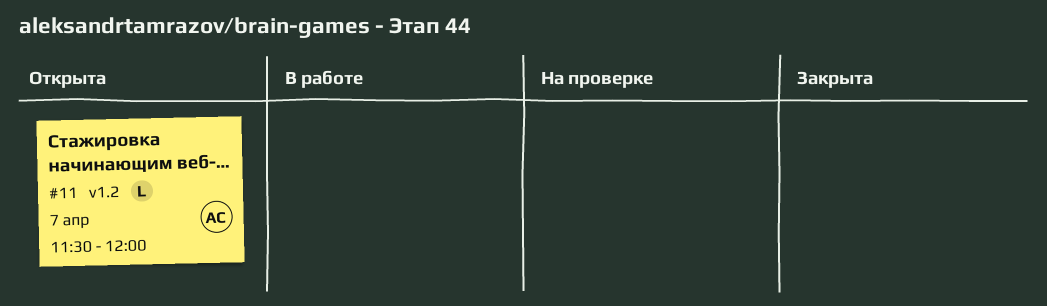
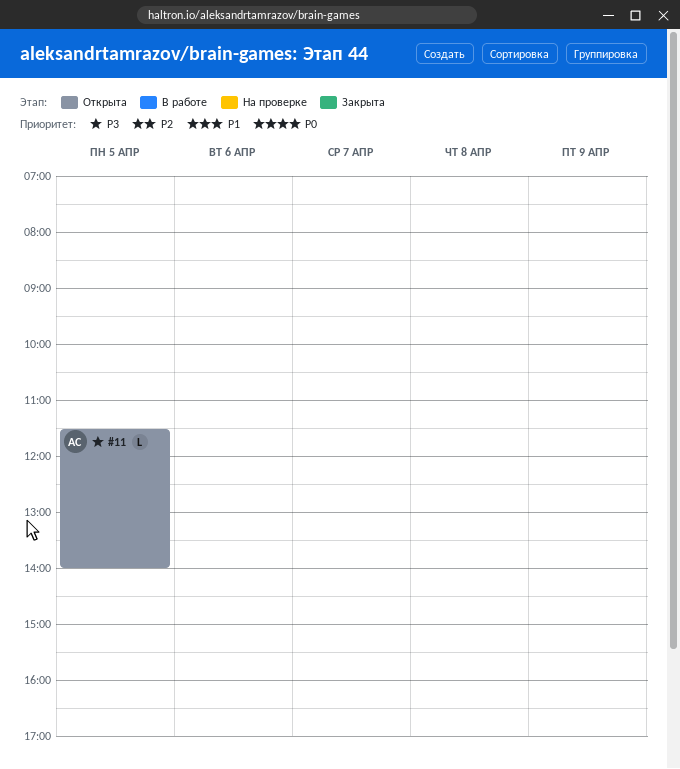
#11, day: Apr 7 -> Apr 5
#11, ends: 12:00 -> 14:00

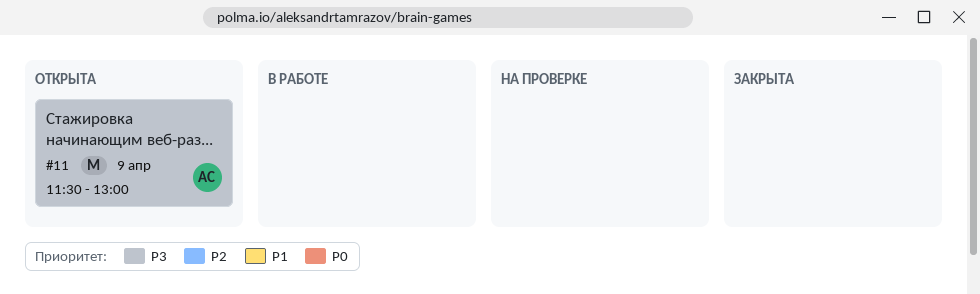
#11, estimate: L -> M
#11, day: Apr 5 -> Apr 9
#11, ends: 14:00 -> 13:00

